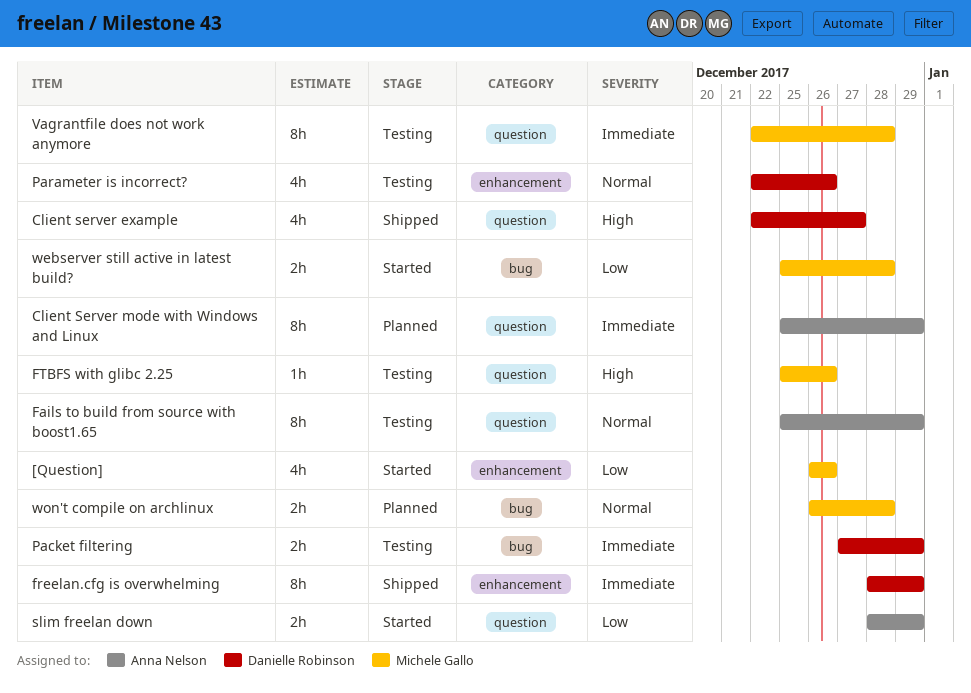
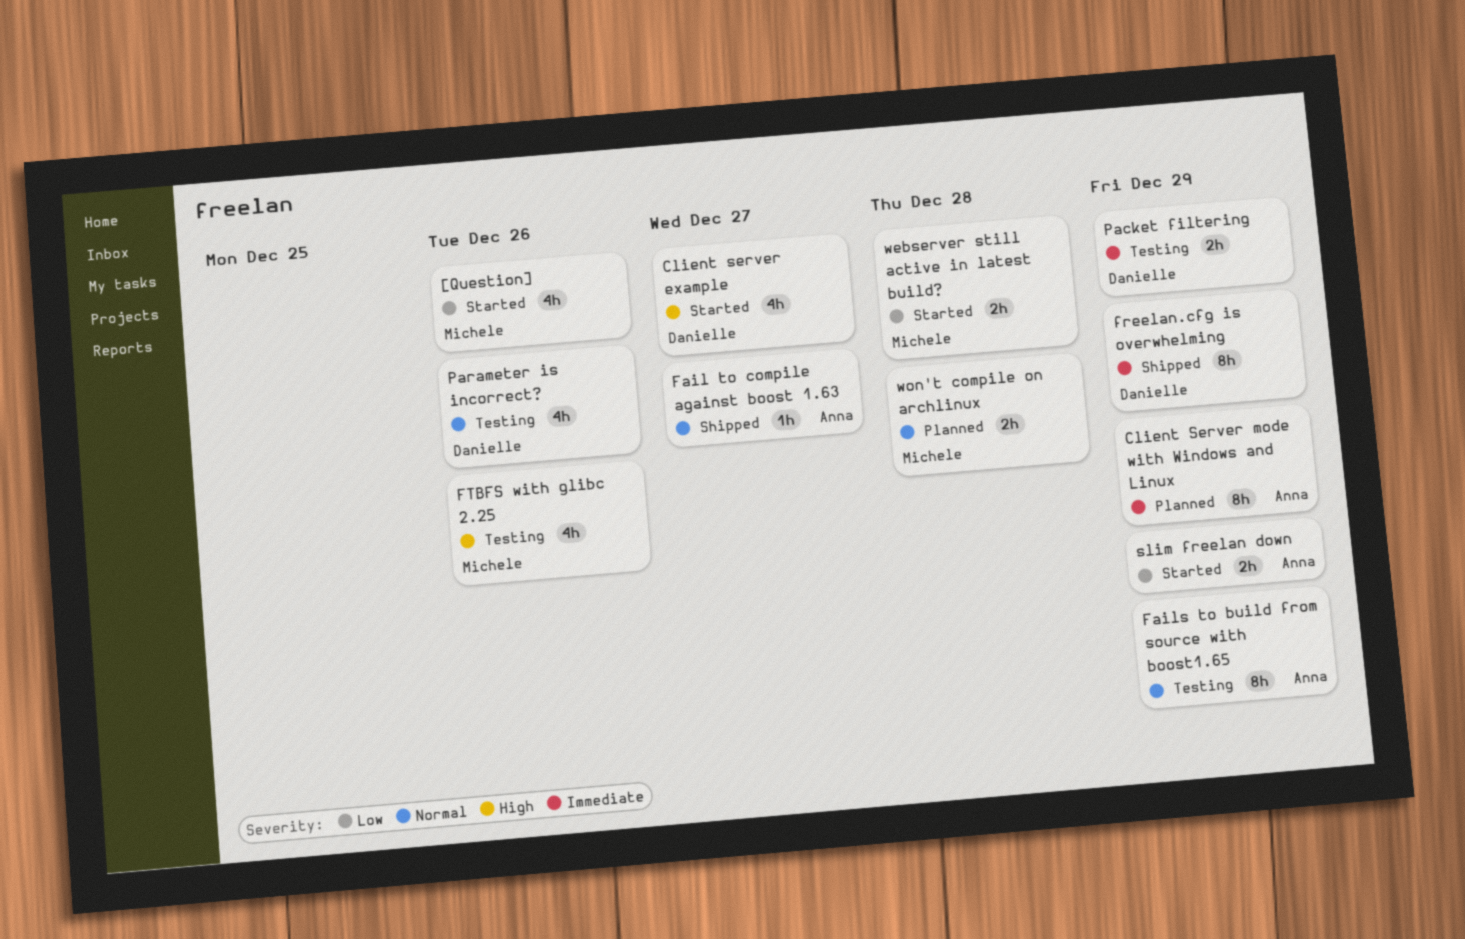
Client server example, status: Shipped -> Started
Fail to compile against boost 1.63: none -> present
FTBFS with glibc 2.25, estimate: 1h -> 4h
Vagrantfile does not work anymore: present -> none

